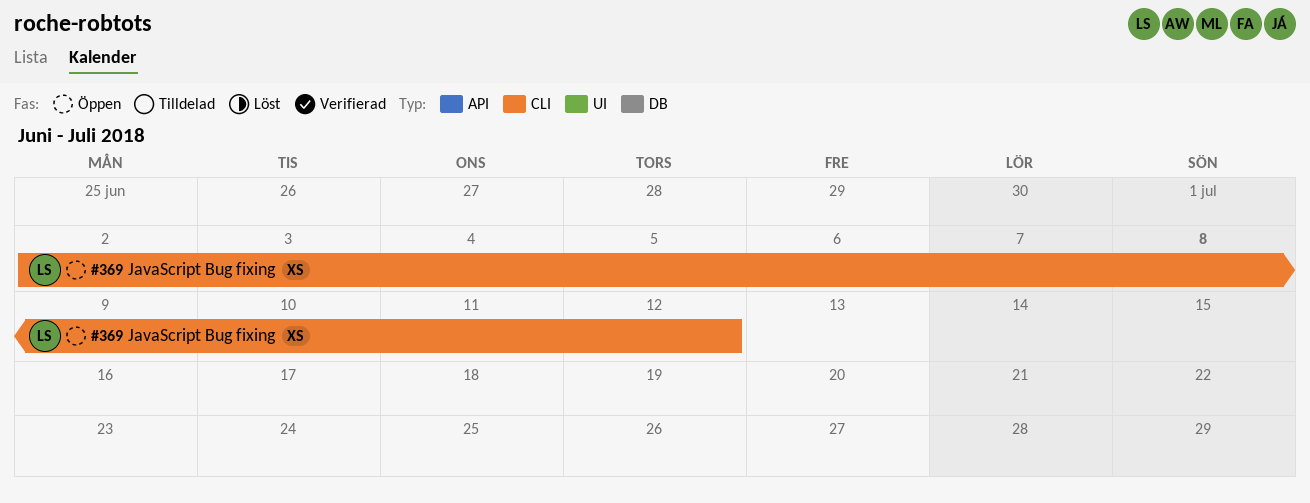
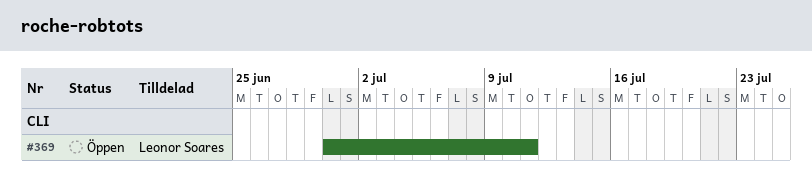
#369, start: Jul 2 -> Jun 30
#369, due: Jul 12 -> Jul 11

